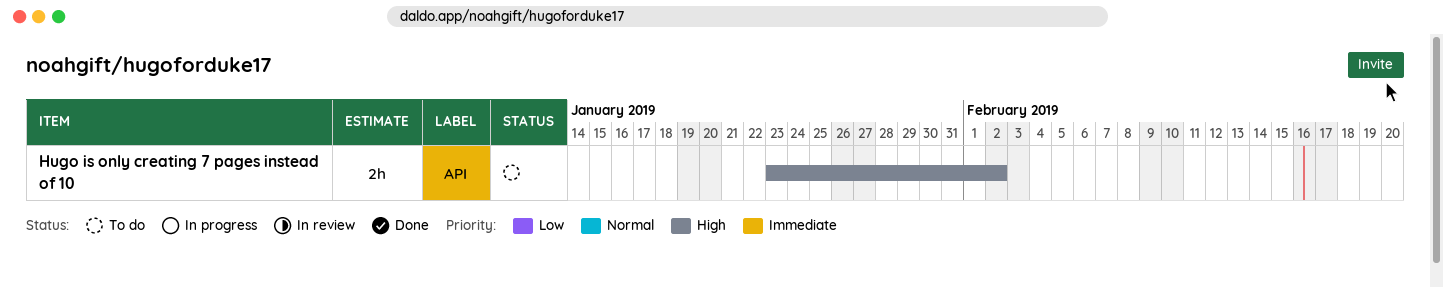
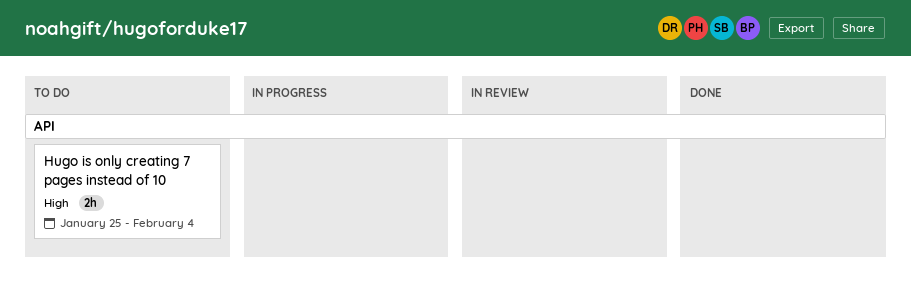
Hugo is only creating 7 pages instead of 10, start: Jan 23 -> Jan 25
Hugo is only creating 7 pages instead of 10, due: Feb 2 -> Feb 4

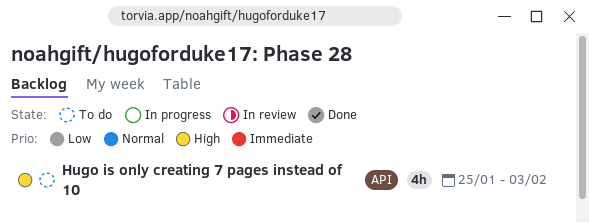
Hugo is only creating 7 pages instead of 10, estimate: 2h -> 4h
Hugo is only creating 7 pages instead of 10, due: Feb 4 -> Feb 3

